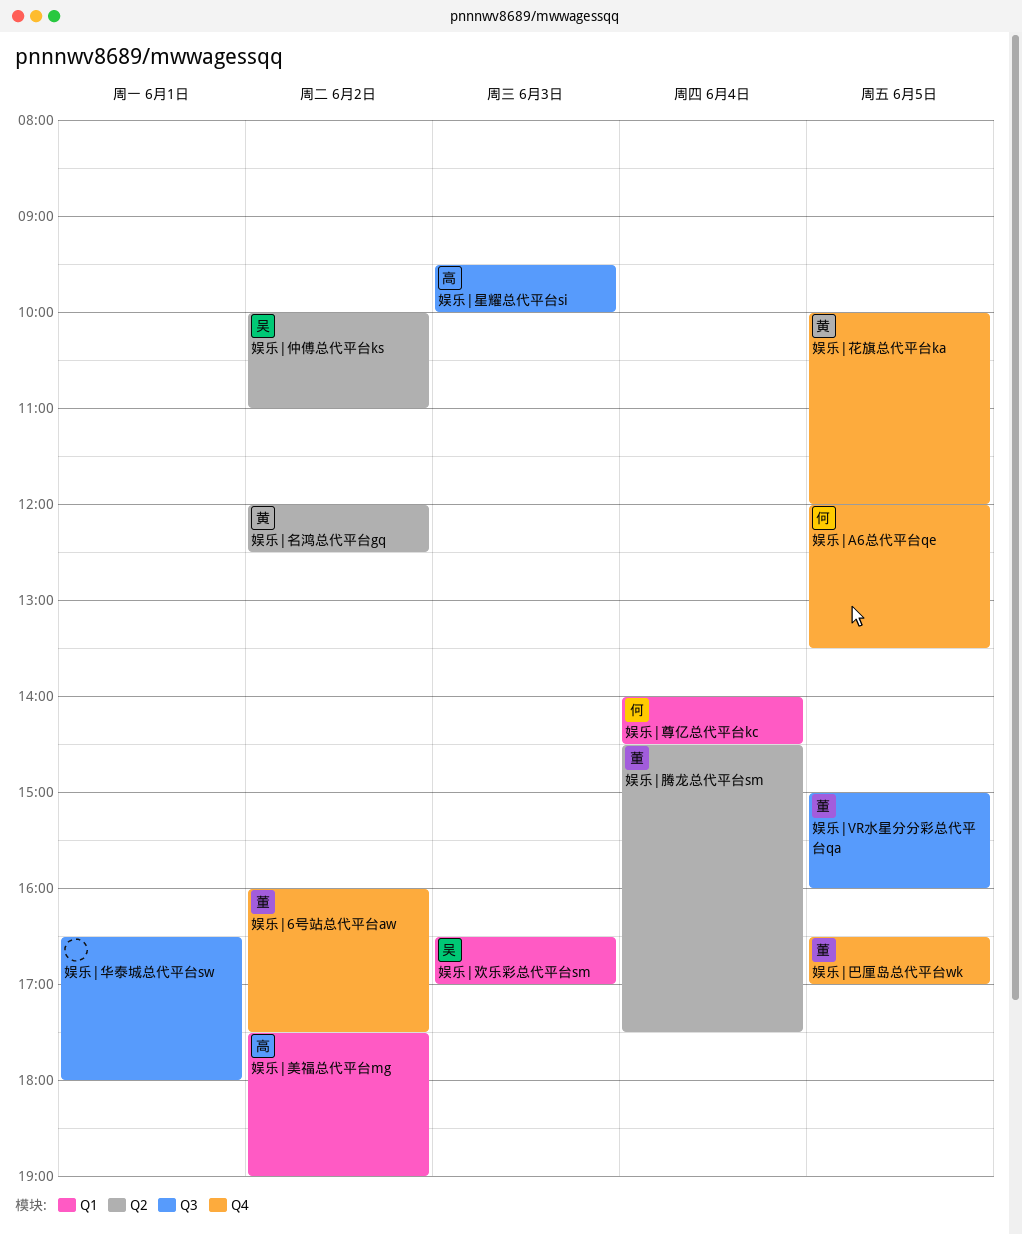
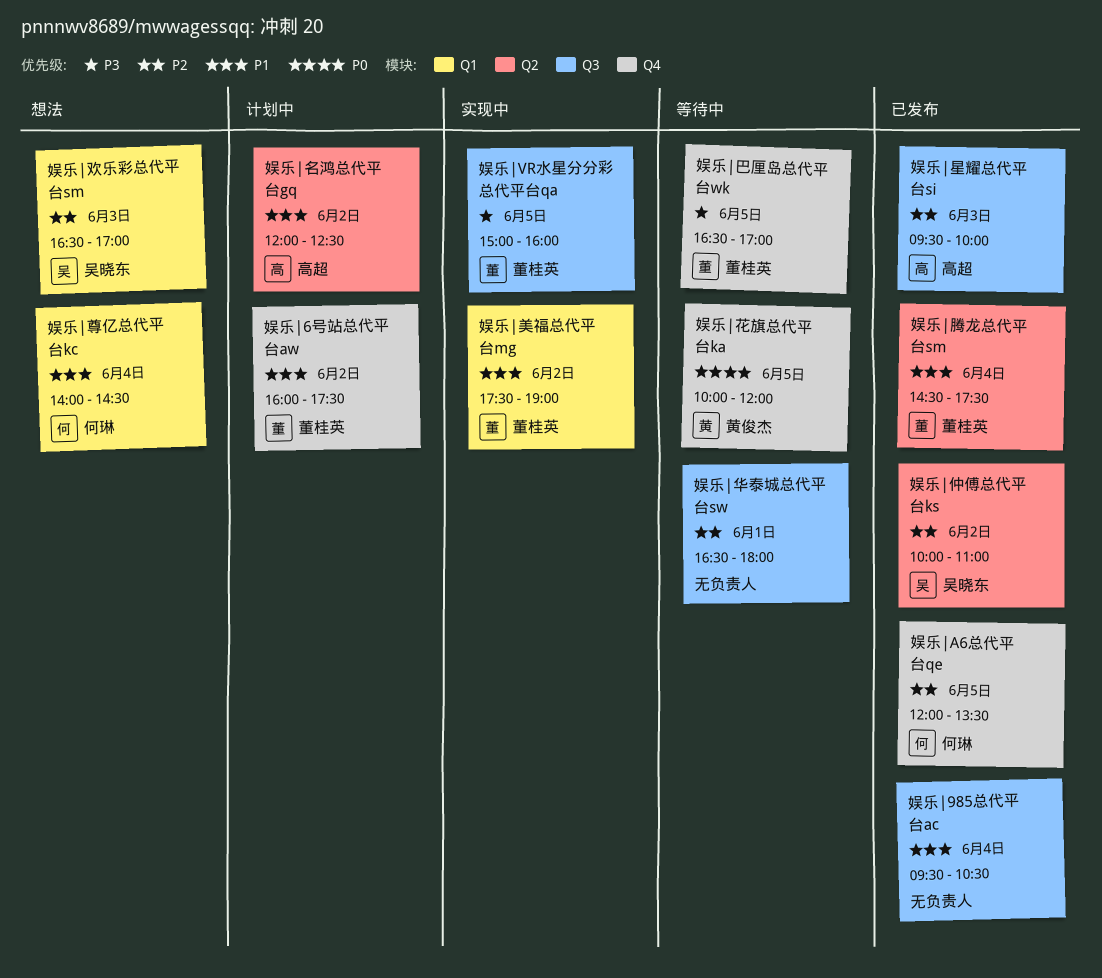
娱乐|985总代平台ac: none -> present
娱乐|名鸿总代平台gq, owner: 黄俊杰 -> 高超
娱乐|美福总代平台mg, owner: 高超 -> 董桂英

